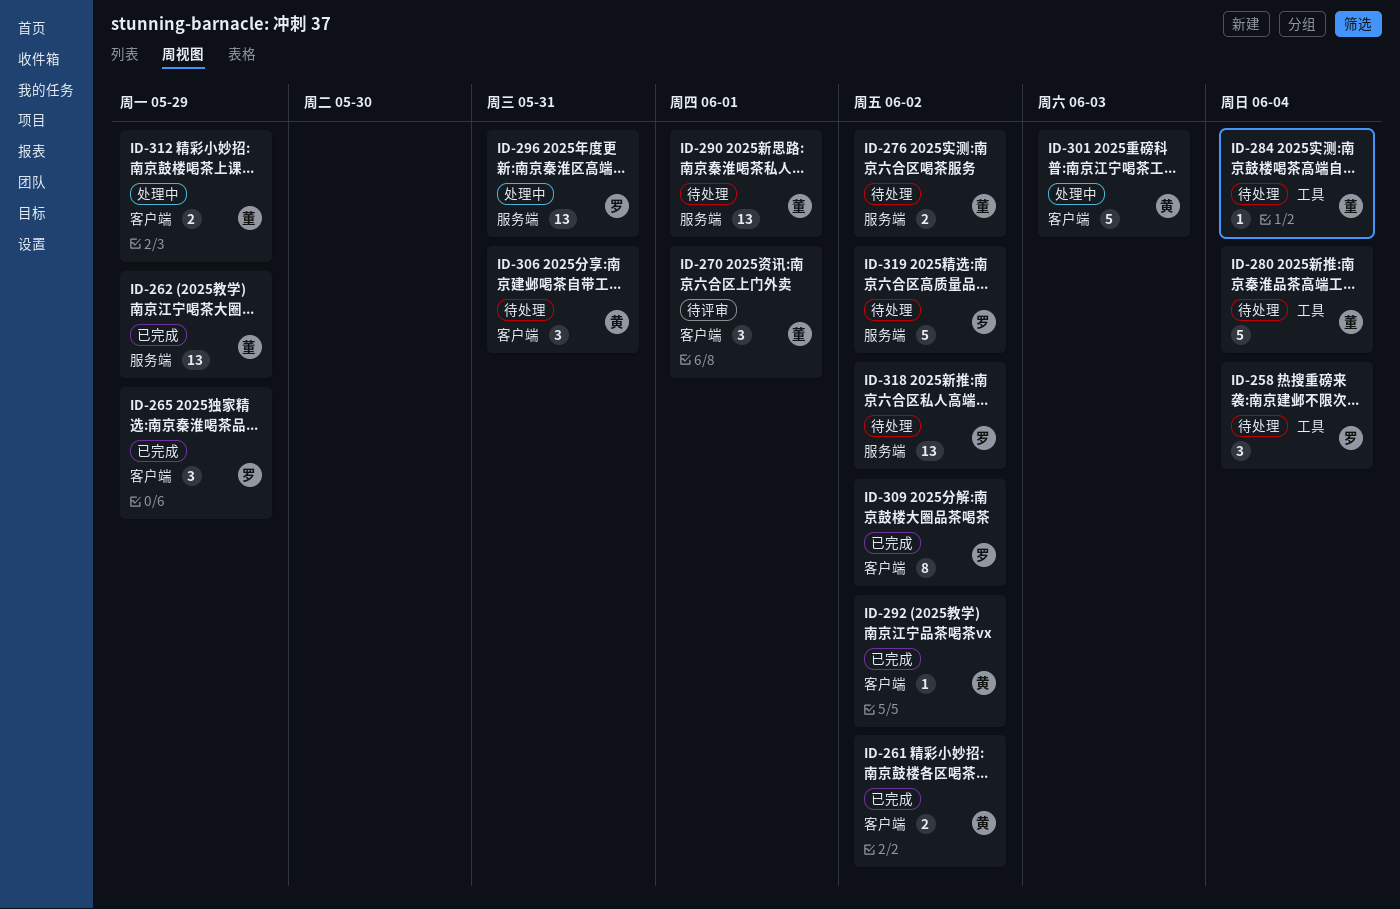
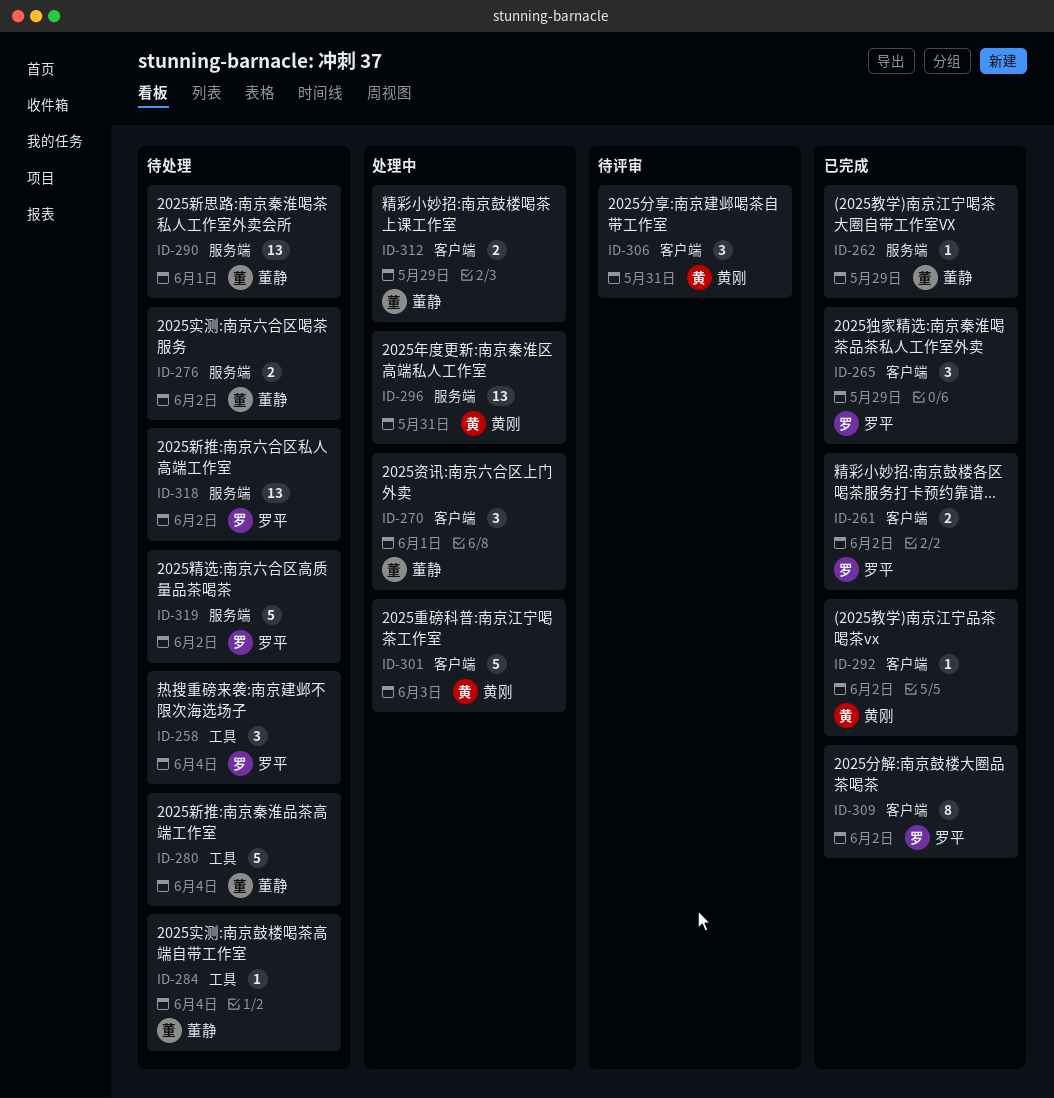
ID-261, owner: 黄刚 -> 罗平
ID-262, estimate: 13 -> 1
ID-270, status: 待评审 -> 处理中
ID-296, owner: 罗平 -> 黄刚
ID-306, status: 待处理 -> 待评审

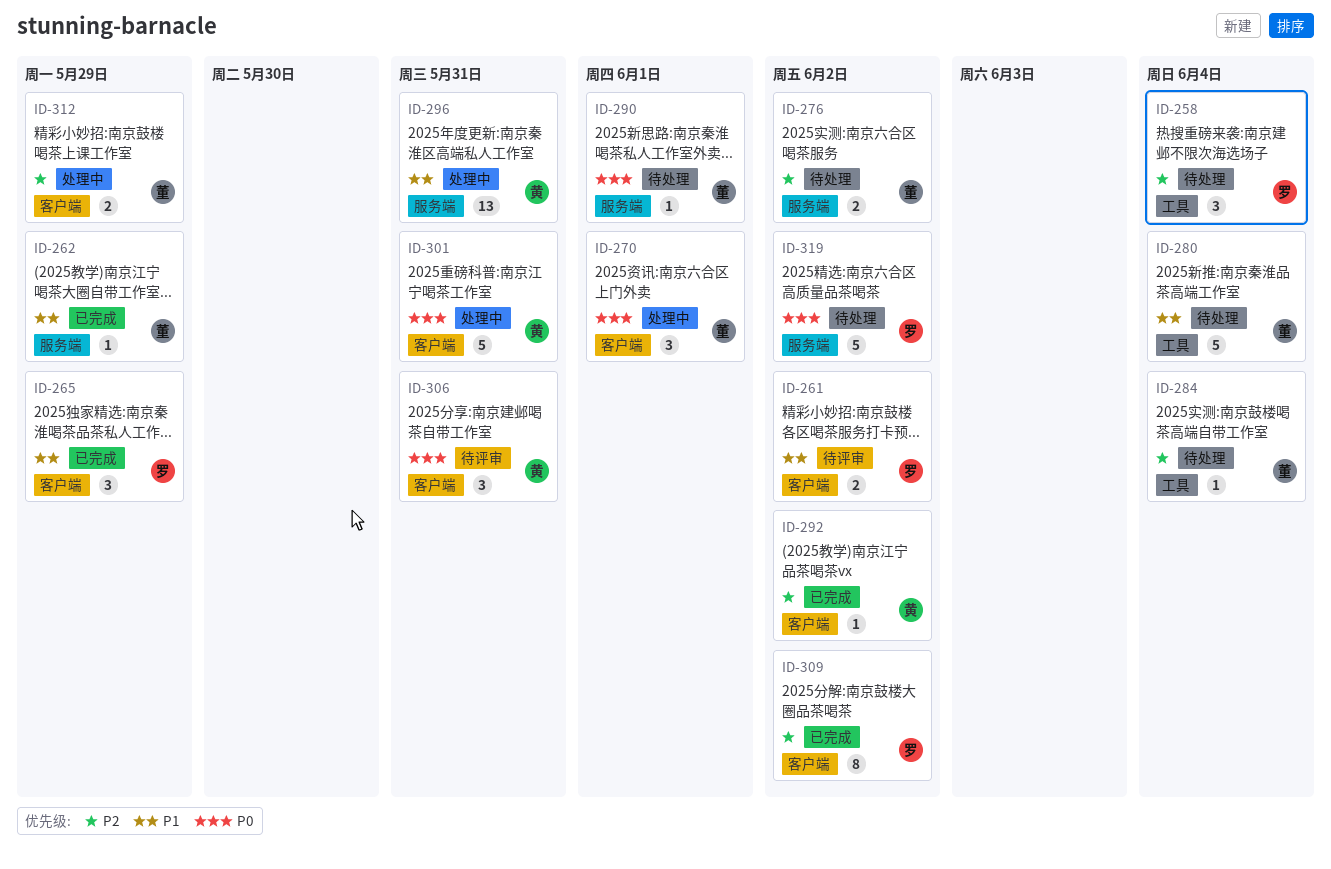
ID-261, status: 已完成 -> 待评审
ID-290, estimate: 13 -> 1
ID-301, due: Jun 3 -> May 31
ID-318: present -> none

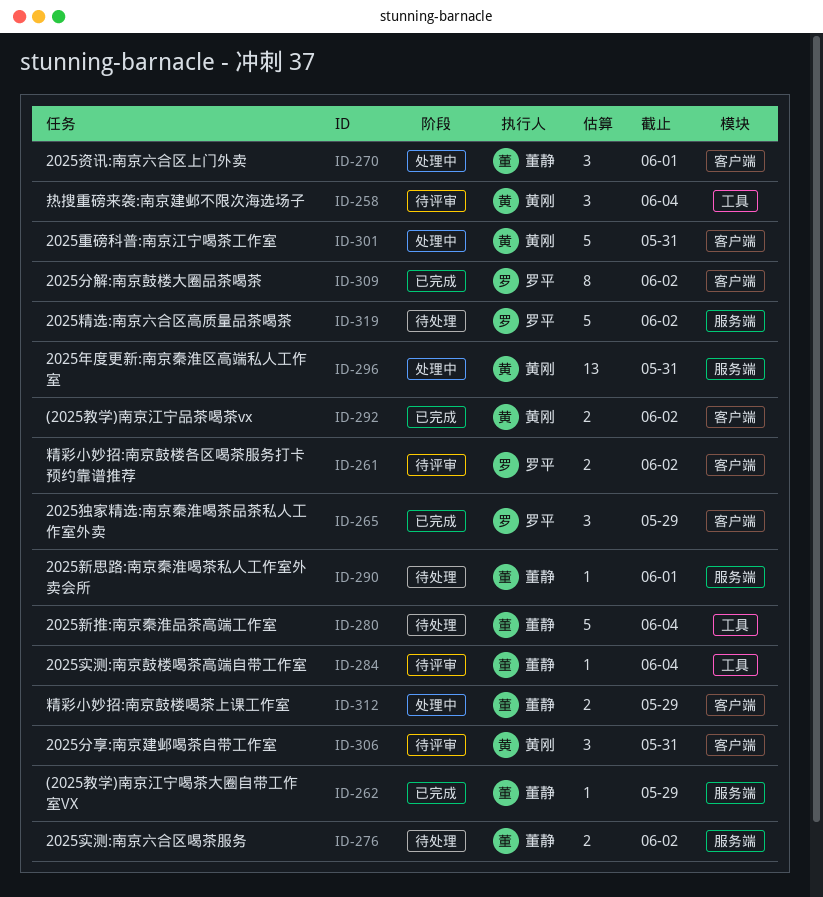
ID-258, status: 待处理 -> 待评审
ID-258, owner: 罗平 -> 黄刚
ID-284, status: 待处理 -> 待评审
ID-292, estimate: 1 -> 2

